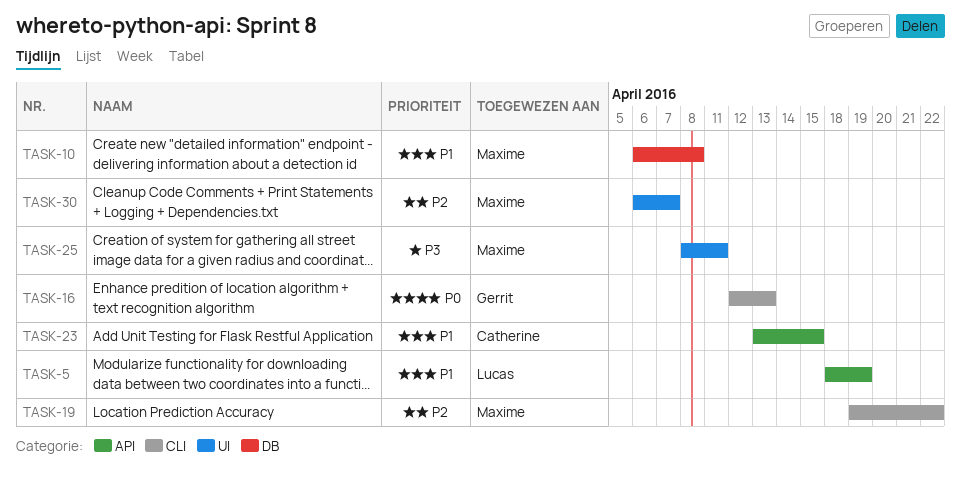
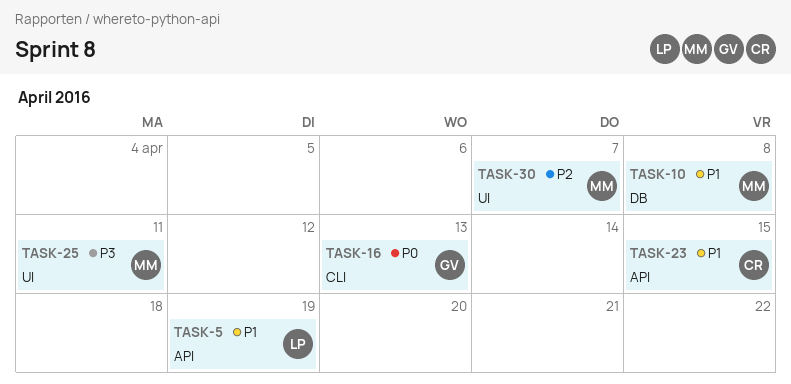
TASK-19: present -> none

